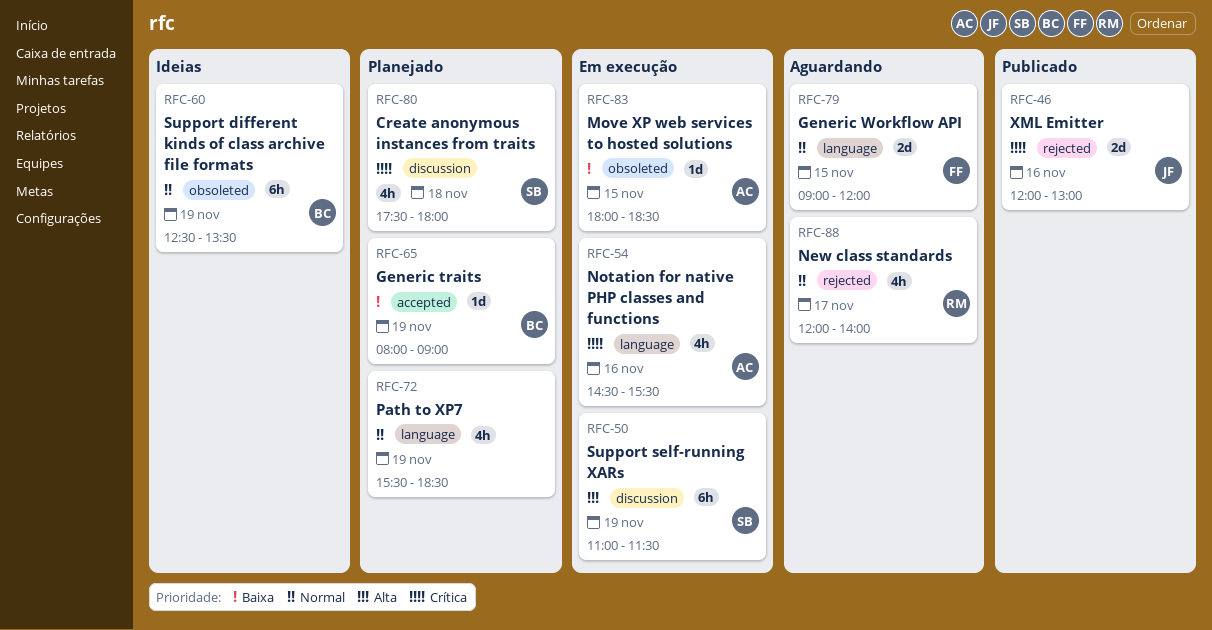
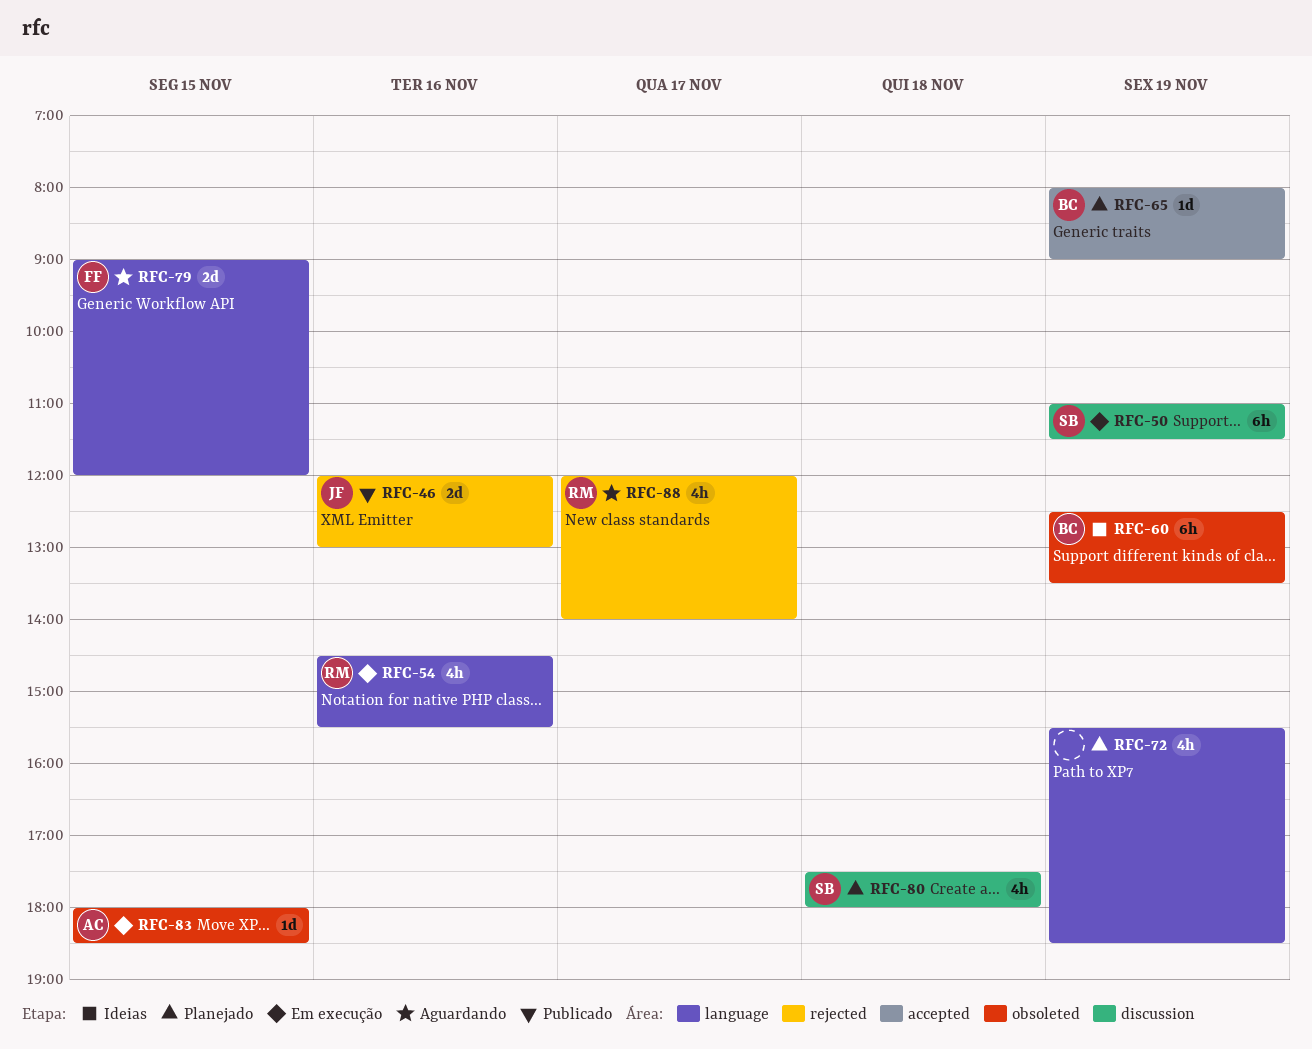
RFC-54, owner: AC -> RM

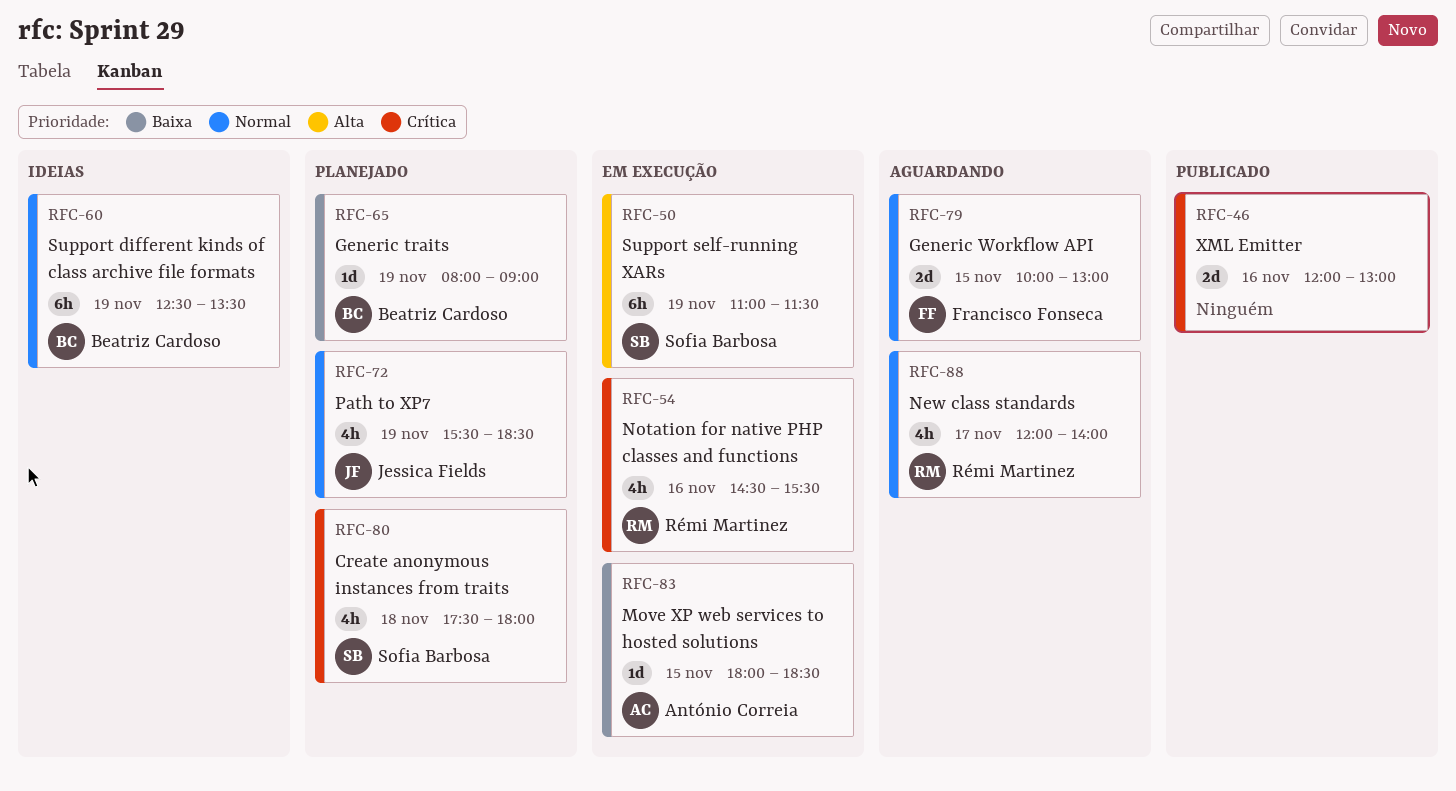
RFC-46, owner: Jessica Fields -> none
RFC-72, owner: none -> Jessica Fields
RFC-79, begins: 09:00 -> 10:00
RFC-79, ends: 12:00 -> 13:00

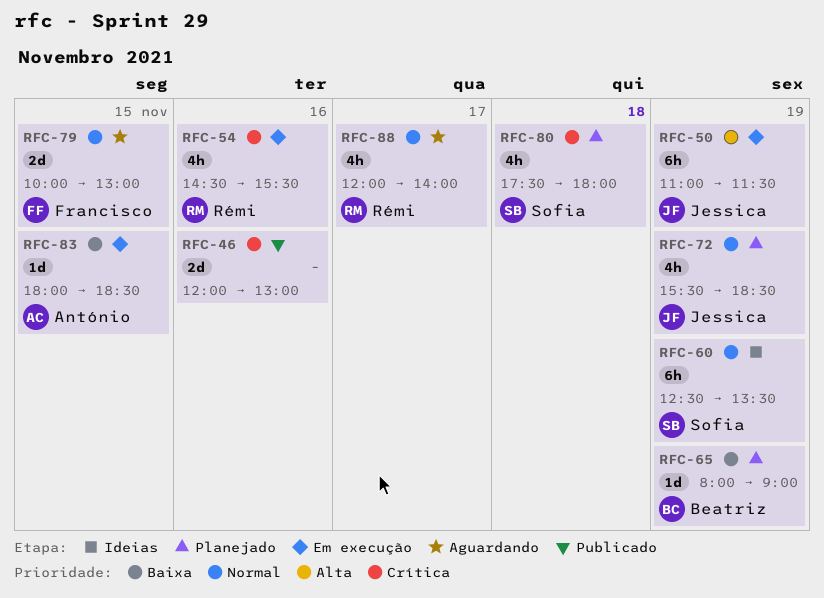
RFC-50, owner: Sofia Barbosa -> Jessica Fields
RFC-60, owner: Beatriz Cardoso -> Sofia Barbosa

